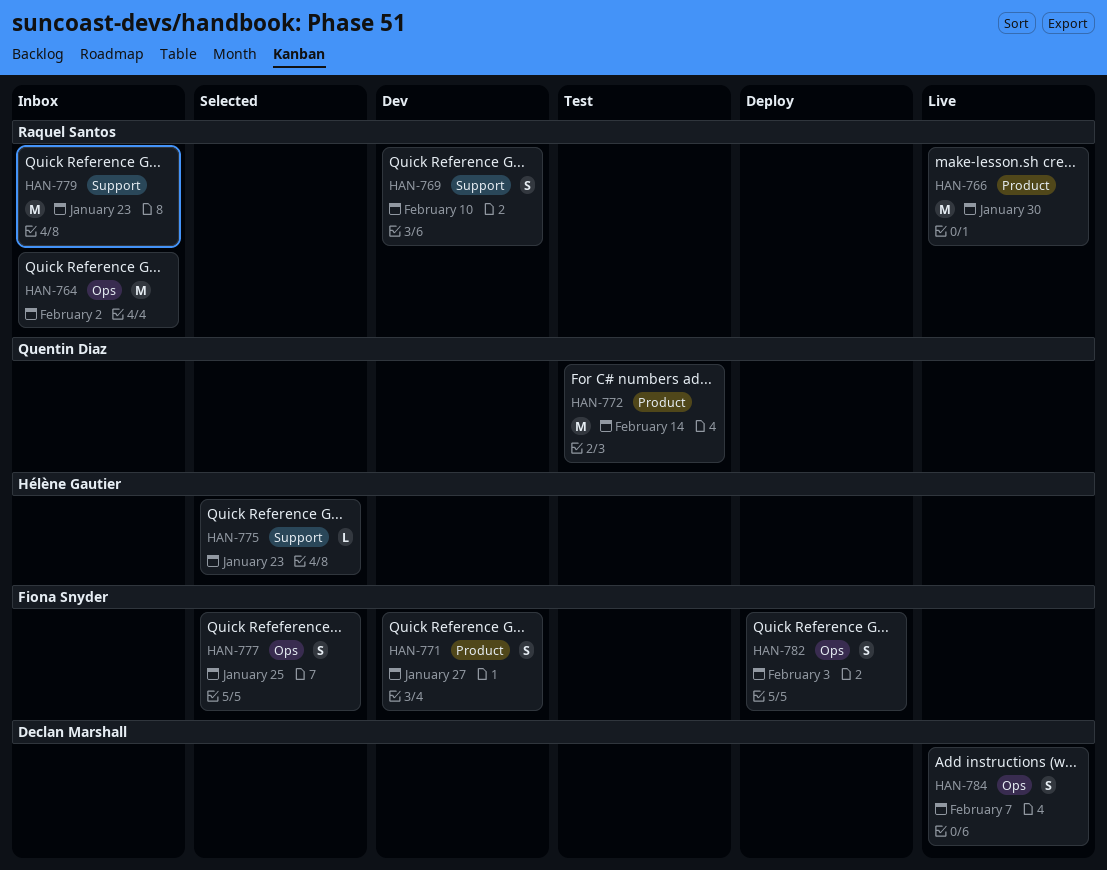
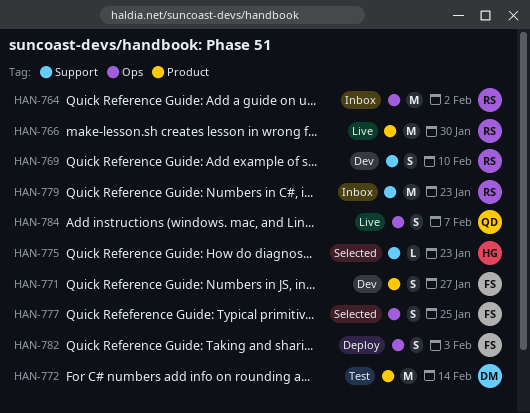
HAN-772, owner: Quentin Diaz -> Declan Marshall
HAN-784, owner: Declan Marshall -> Quentin Diaz

